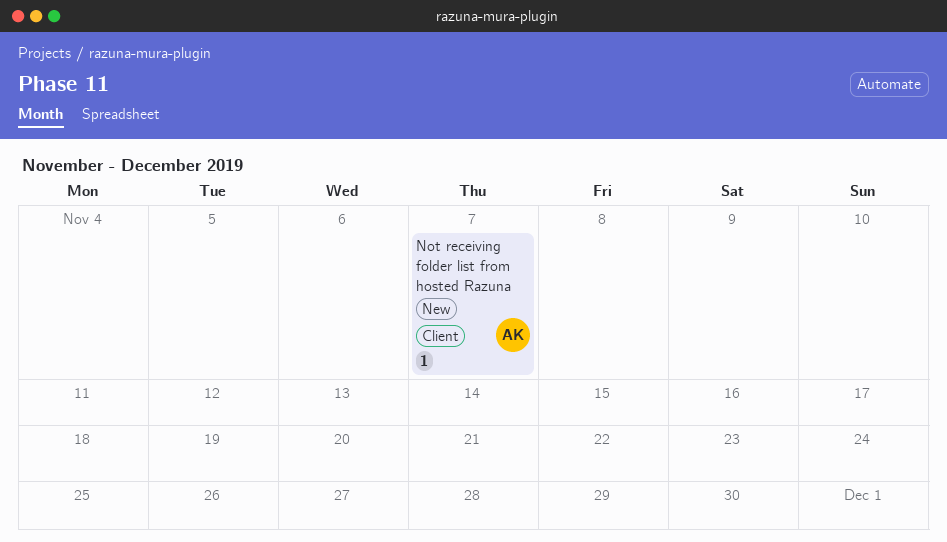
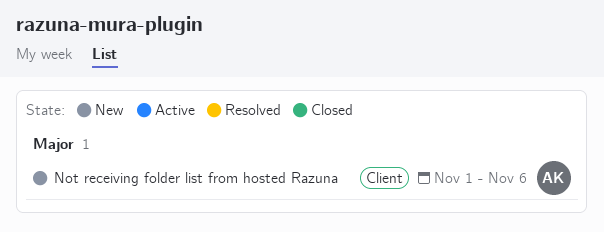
Not receiving folder list from hosted Razuna, due: Nov 7 -> Nov 6

